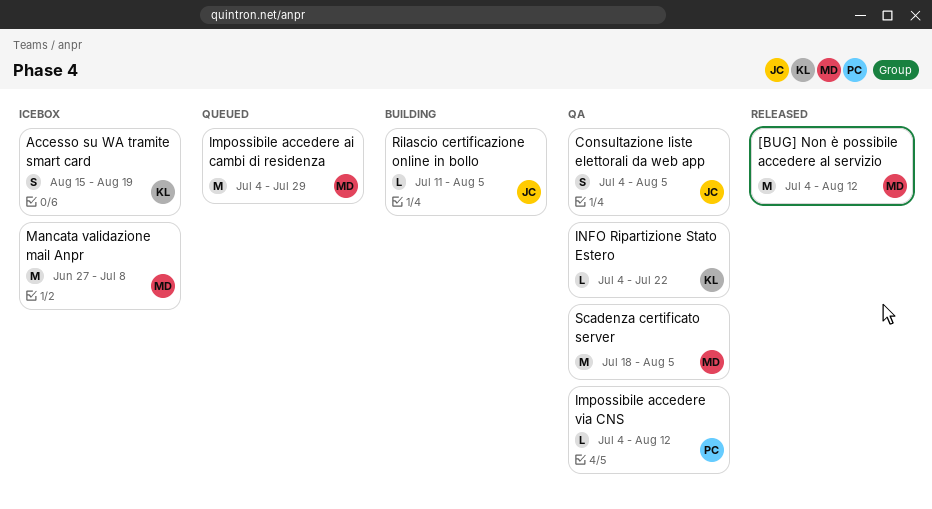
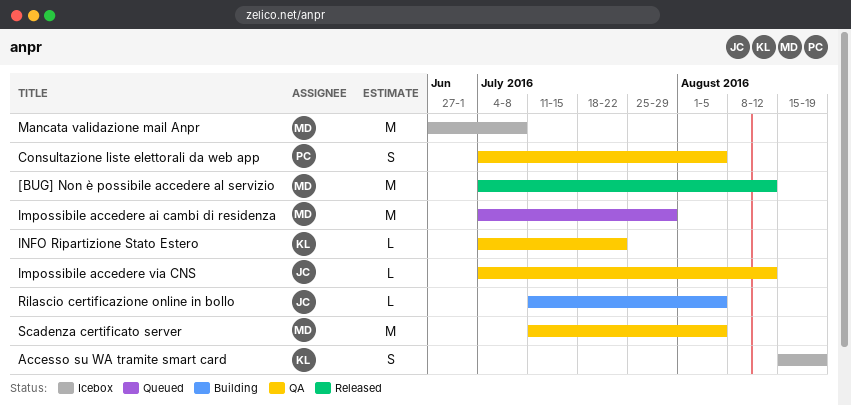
Consultazione liste elettorali da web app, owner: JC -> PC
Impossibile accedere via CNS, owner: PC -> JC
Scadenza certificato server, start: Jul 18 -> Jul 11

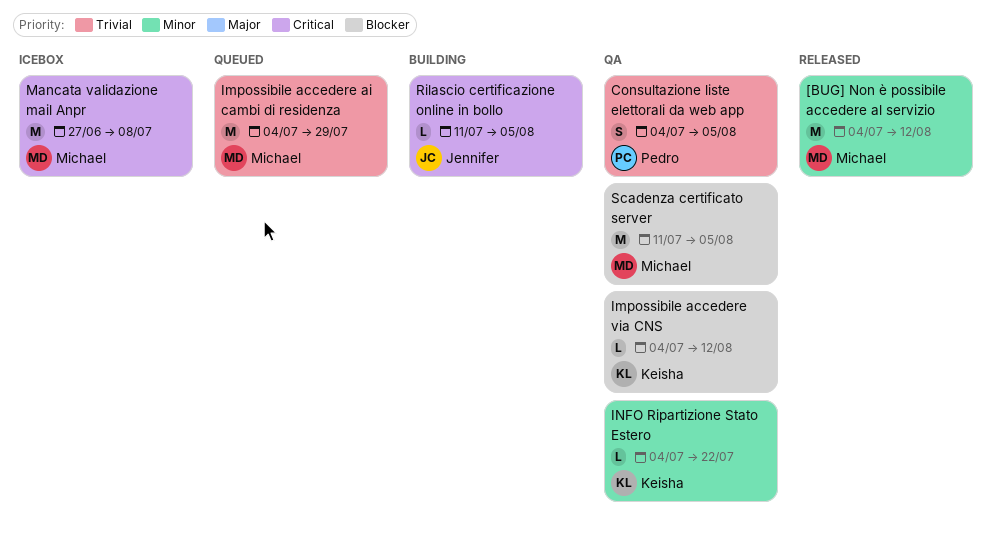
Accesso su WA tramite smart card: present -> none
Impossibile accedere via CNS, owner: Jennifer -> Keisha

